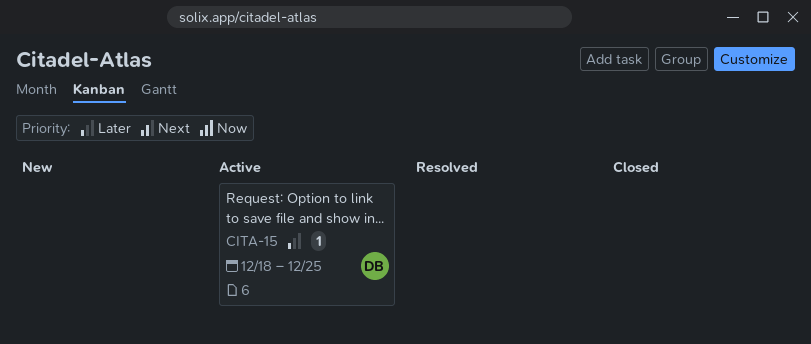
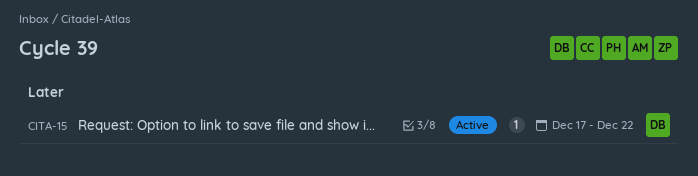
CITA-15, start: Dec 18 -> Dec 17
CITA-15, due: Dec 25 -> Dec 22

